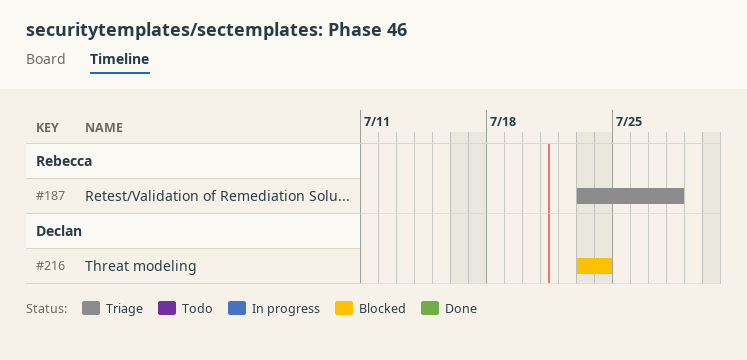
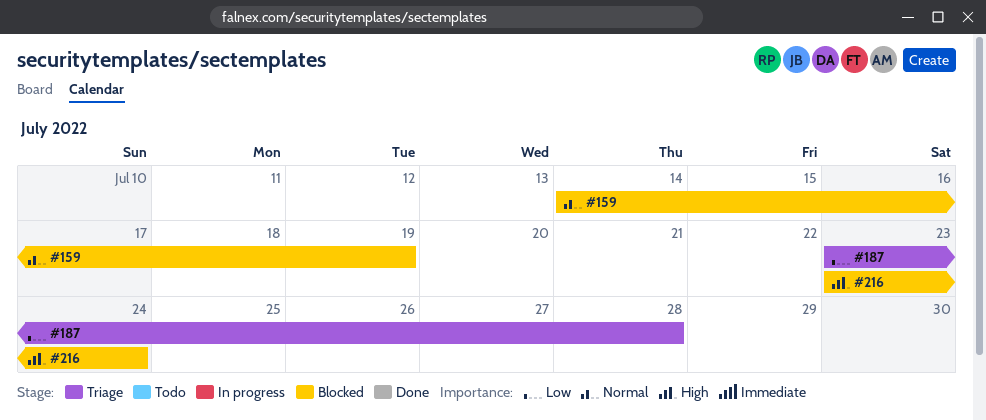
#159: none -> present

